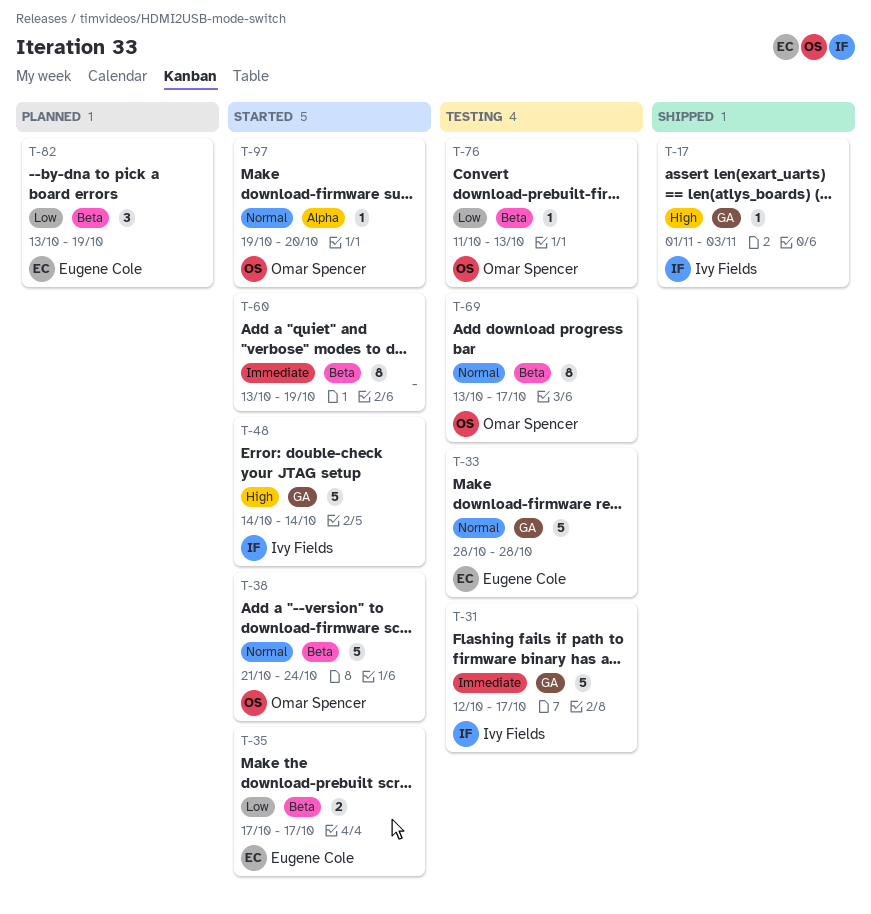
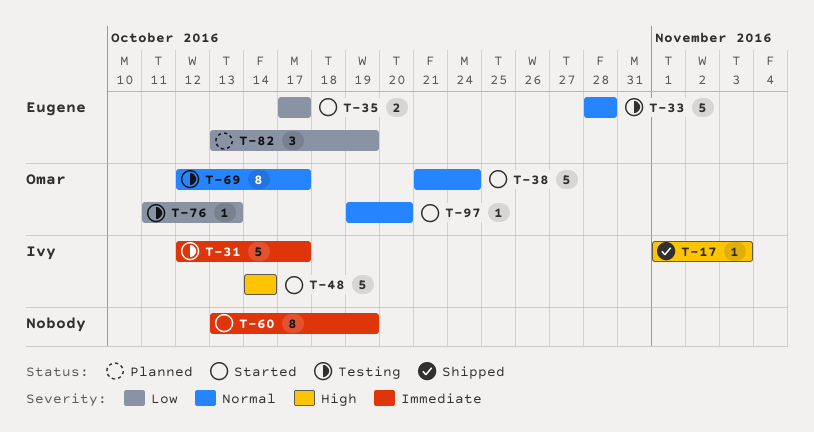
T-69, start: Oct 13 -> Oct 12

